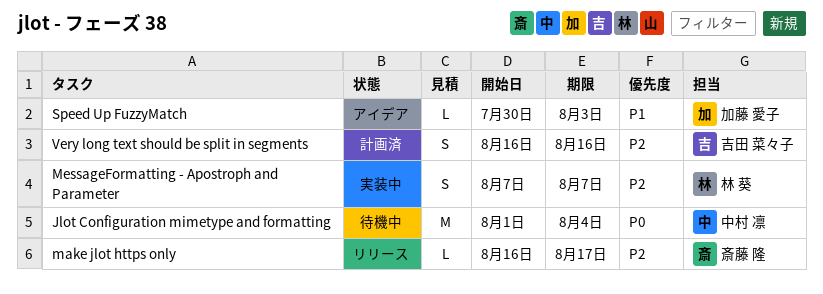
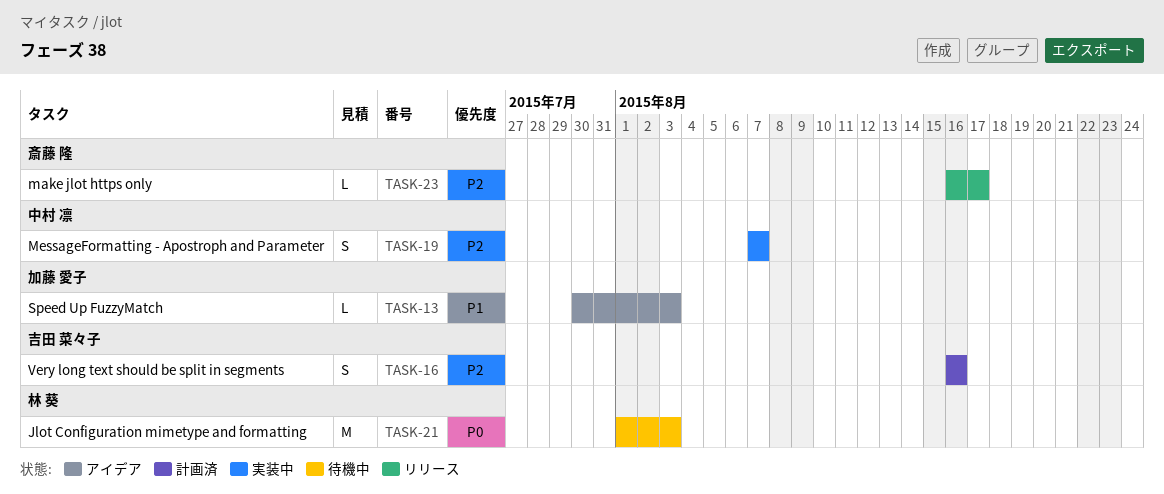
Jlot Configuration mimetype and formatting, owner: 中村 凛 -> 林 葵
Jlot Configuration mimetype and formatting, due: Aug 4 -> Aug 3
MessageFormatting - Apostroph and Parameter, owner: 林 葵 -> 中村 凛

